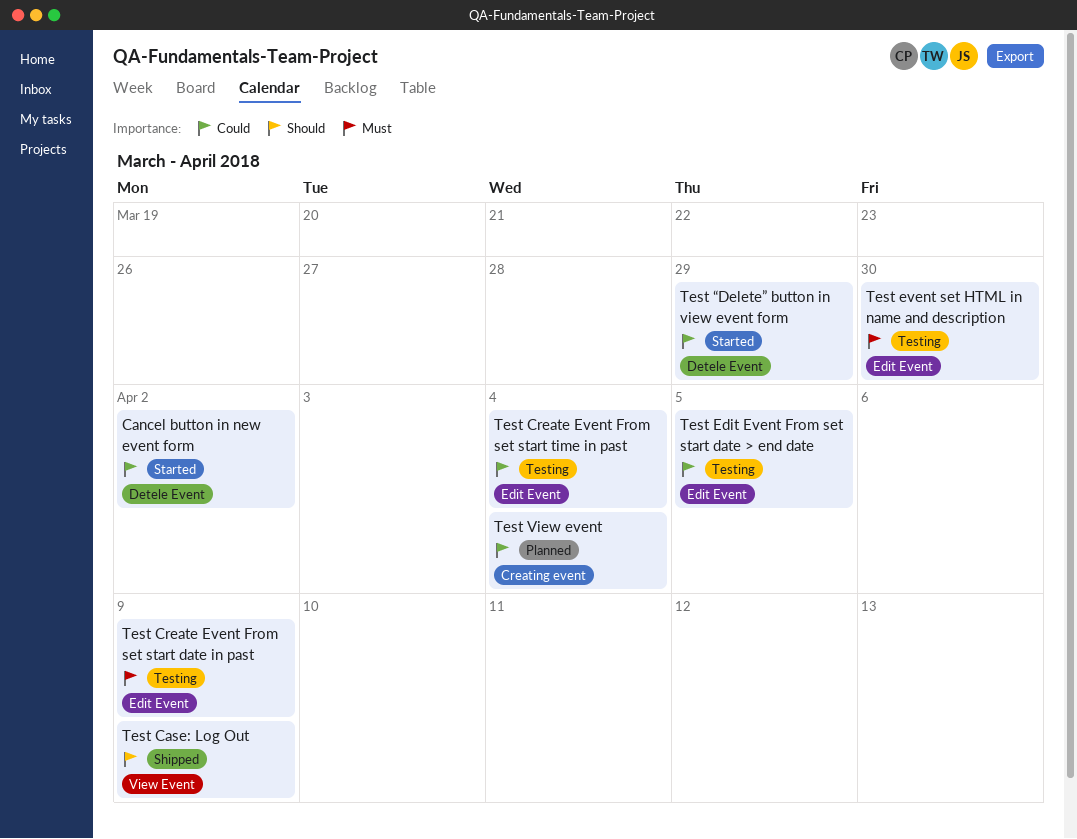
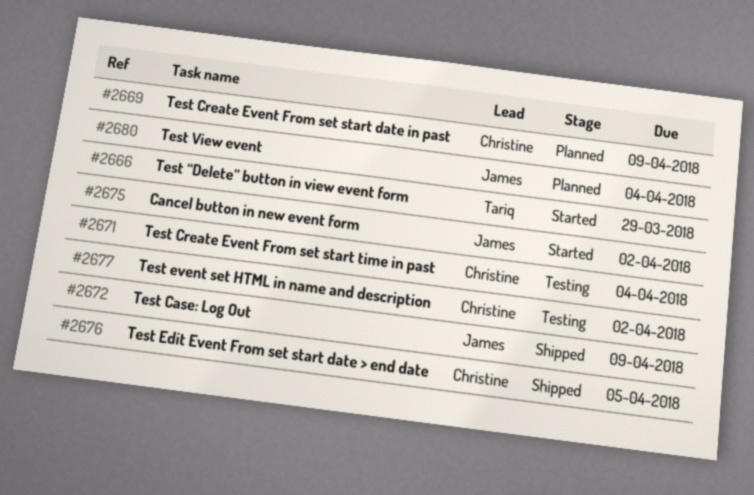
Test Create Event From set start date in past, status: Testing -> Planned
Test Edit Event From set start date > end date, status: Testing -> Shipped
Test event set HTML in name and description, due: Mar 30 -> Apr 2

